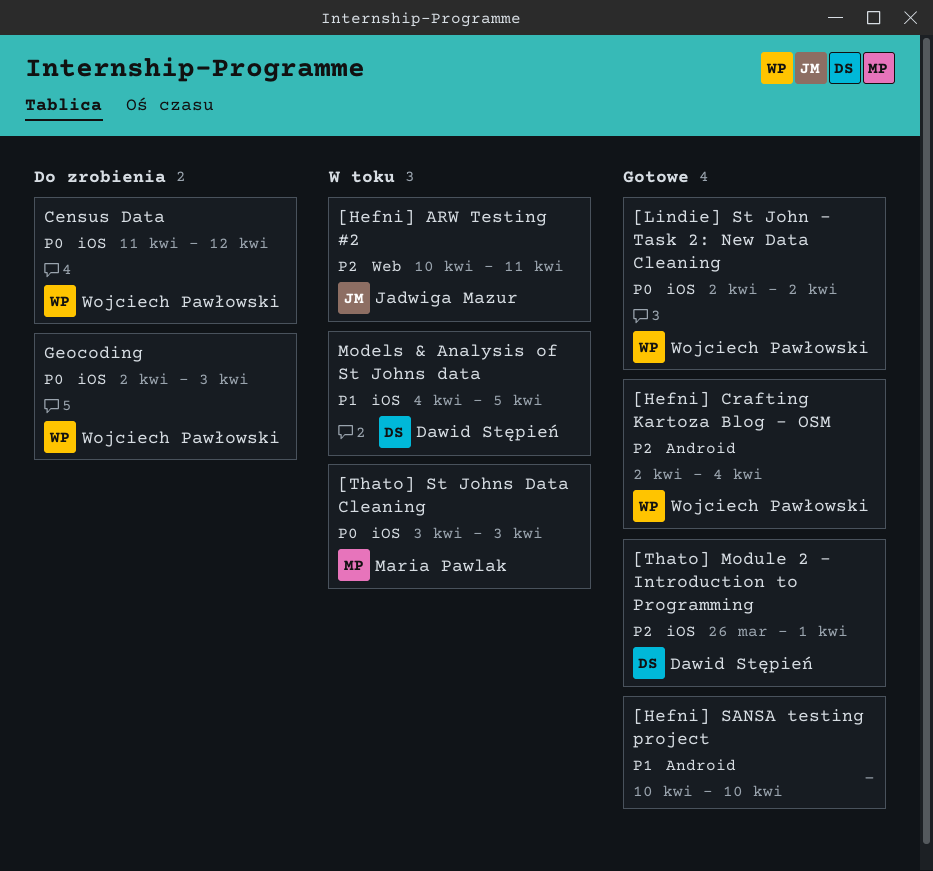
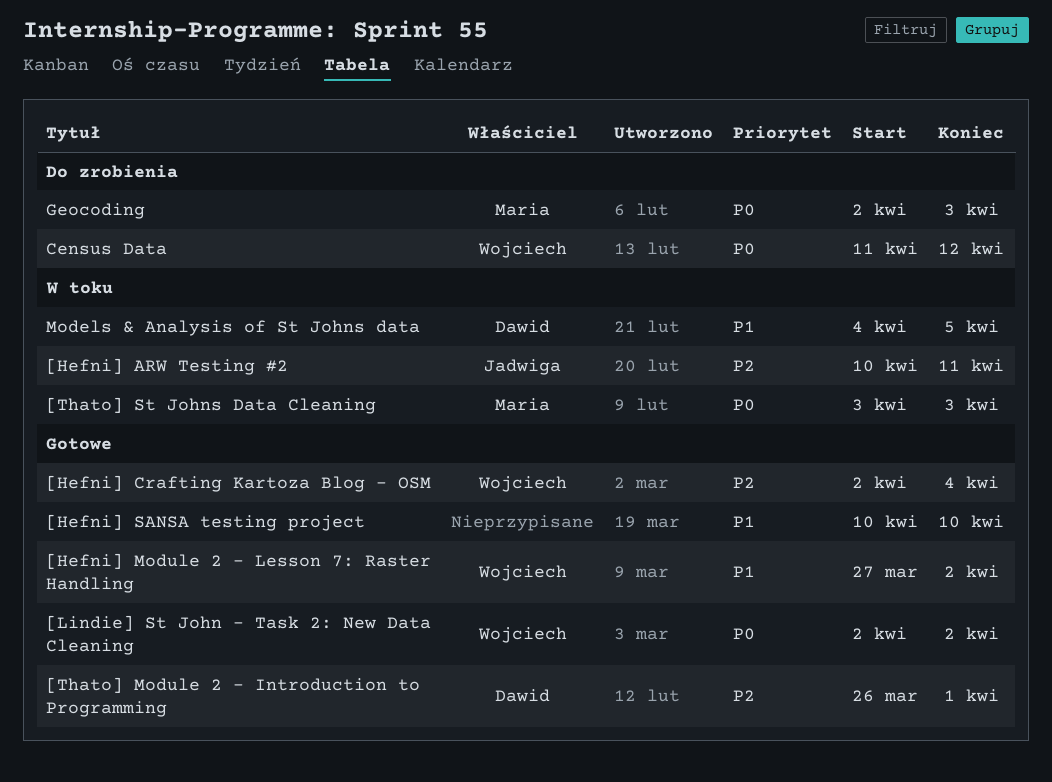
[Hefni] Module 2 - Lesson 7: Raster Handling: none -> present
Geocoding, owner: Wojciech Pawłowski -> Maria Pawlak

